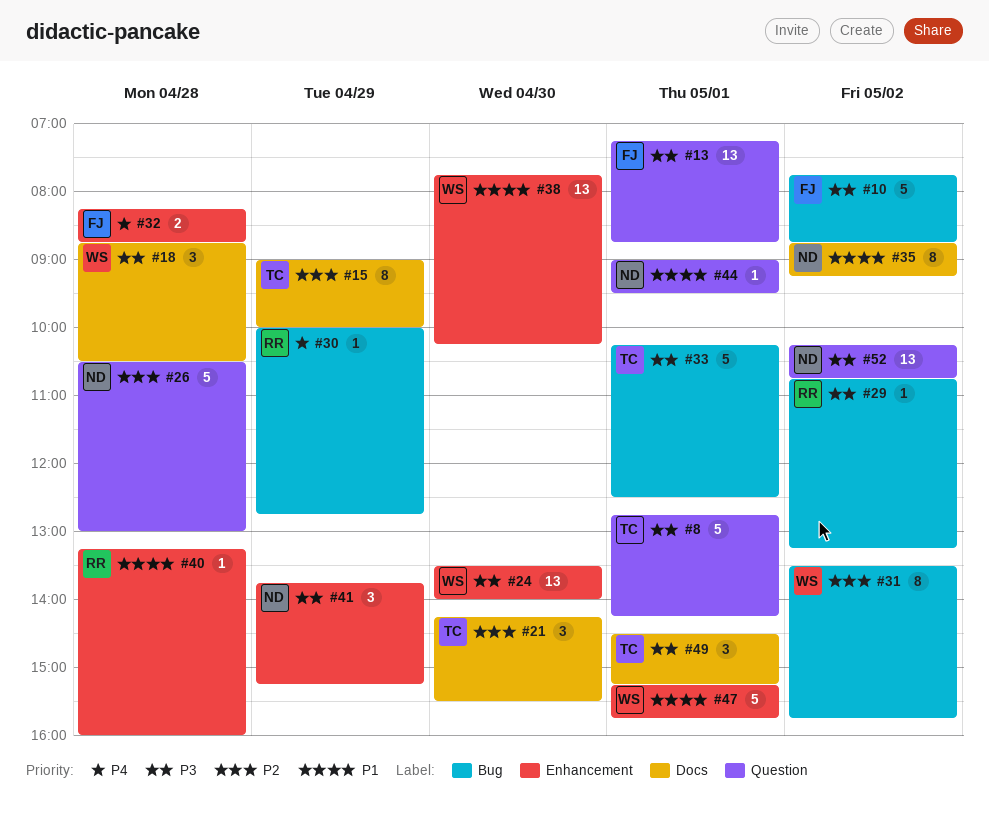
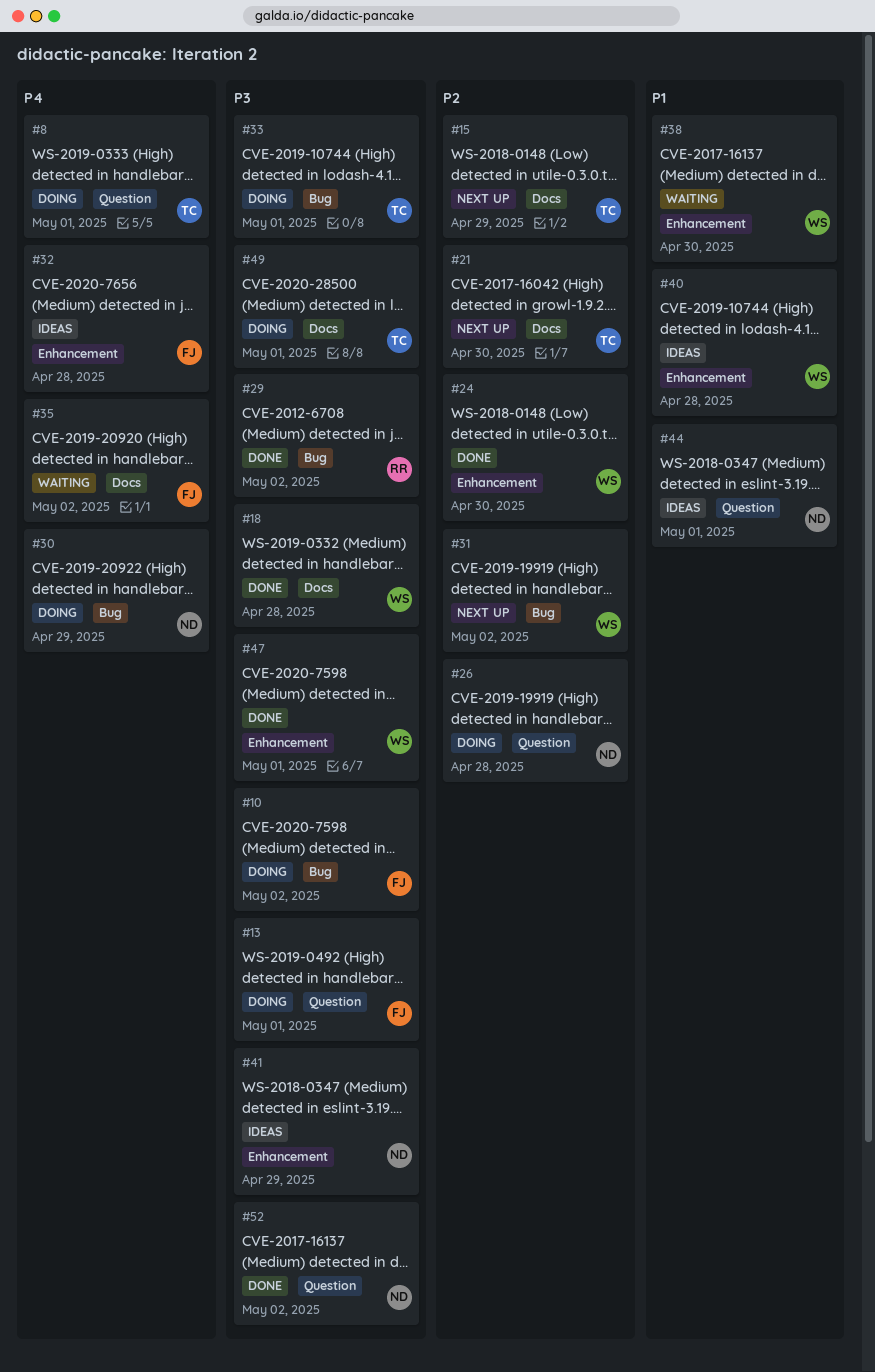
#8, priority: P3 -> P4
#24, priority: P3 -> P2
#30, owner: RR -> ND
#35, owner: ND -> FJ
#35, priority: P1 -> P4
#40, owner: RR -> WS
#47, priority: P1 -> P3

